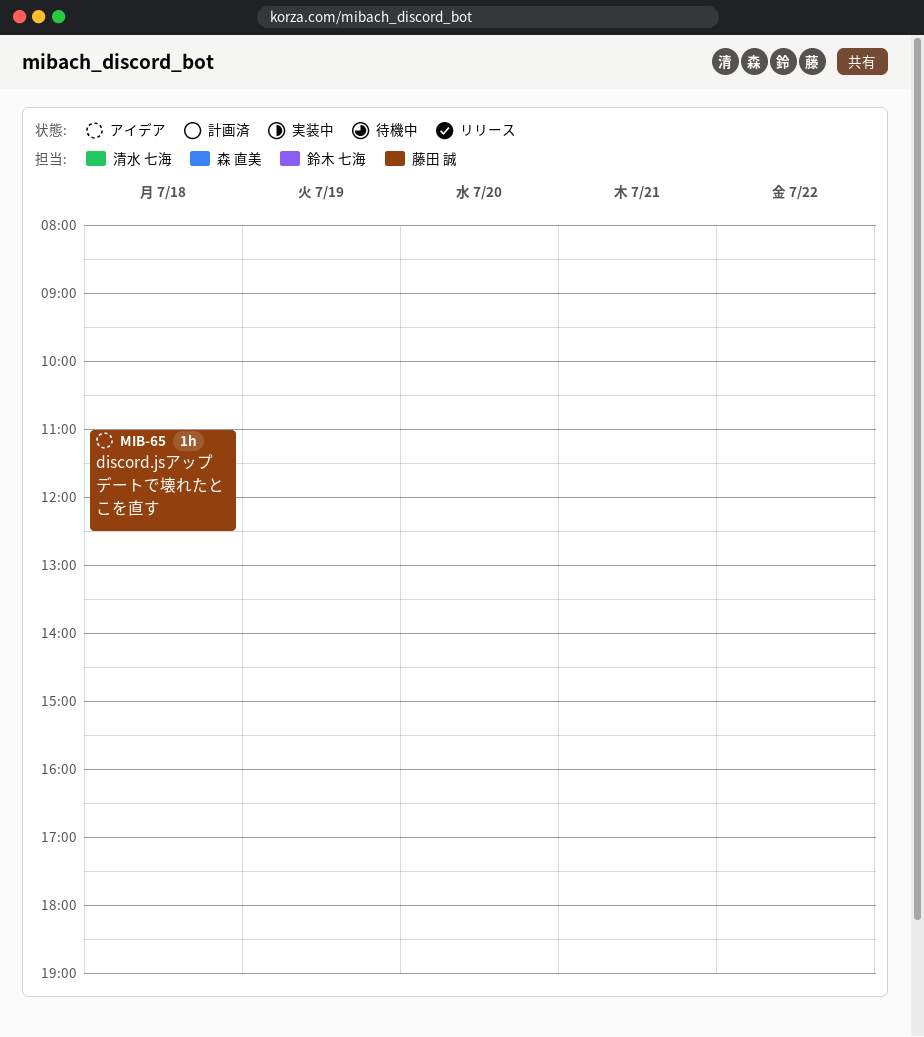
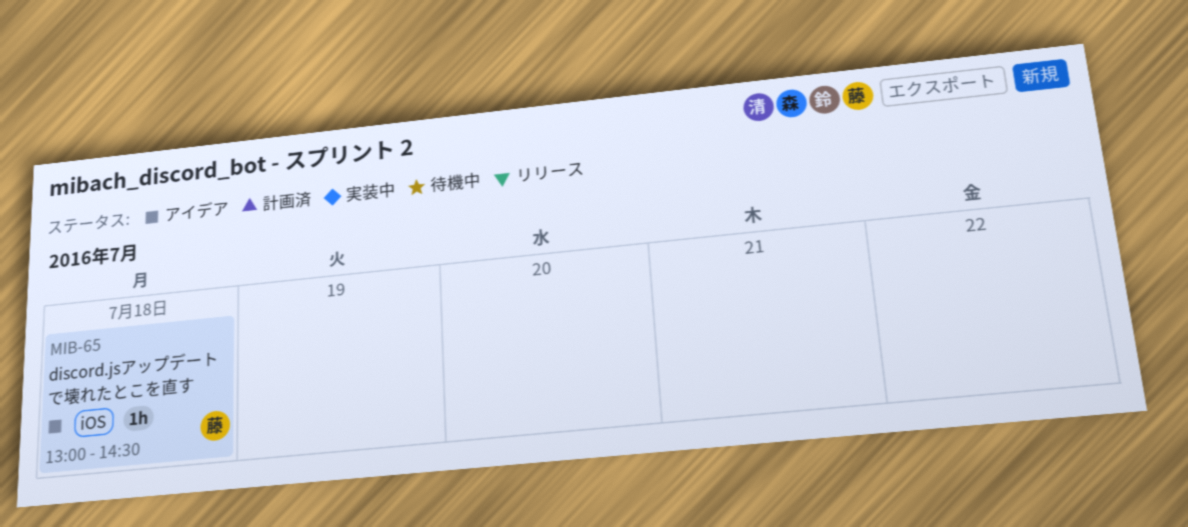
MIB-65, begins: 11:00 -> 13:00
MIB-65, ends: 12:30 -> 14:30

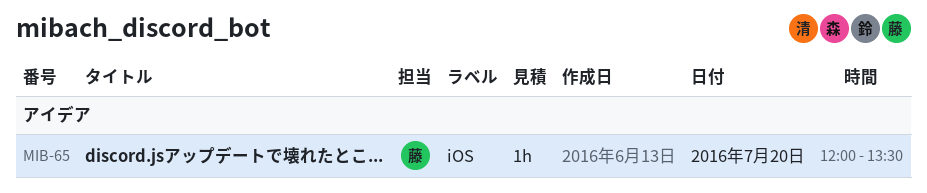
MIB-65, day: Jul 18 -> Jul 20
MIB-65, begins: 13:00 -> 12:00
MIB-65, ends: 14:30 -> 13:30

